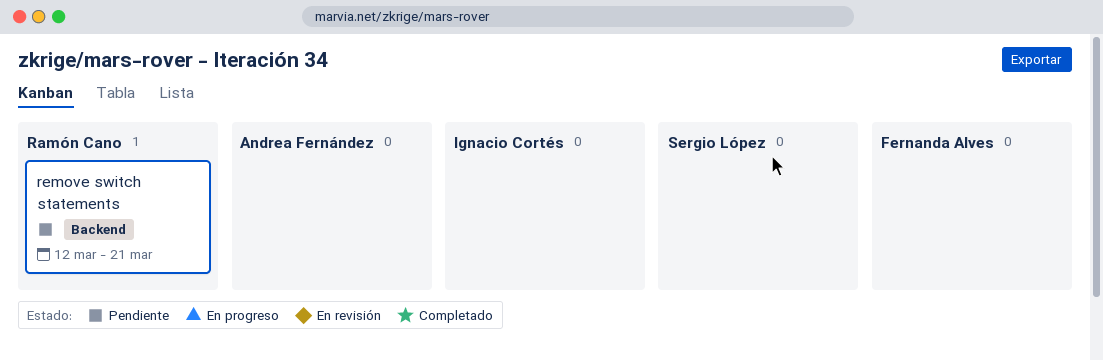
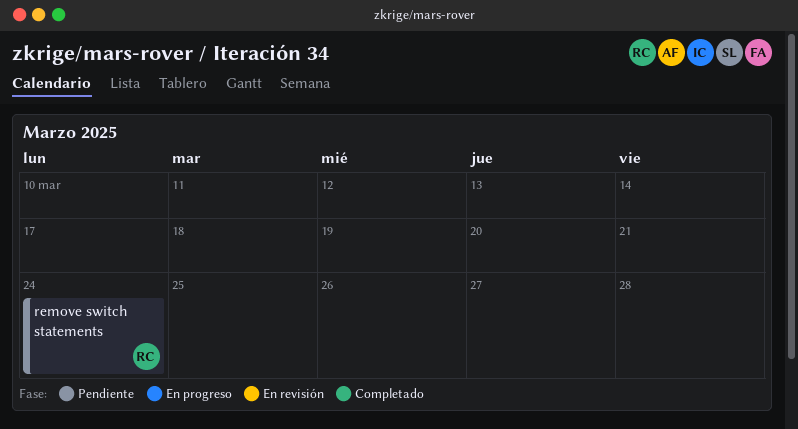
remove switch statements, due: Mar 21 -> Mar 24

